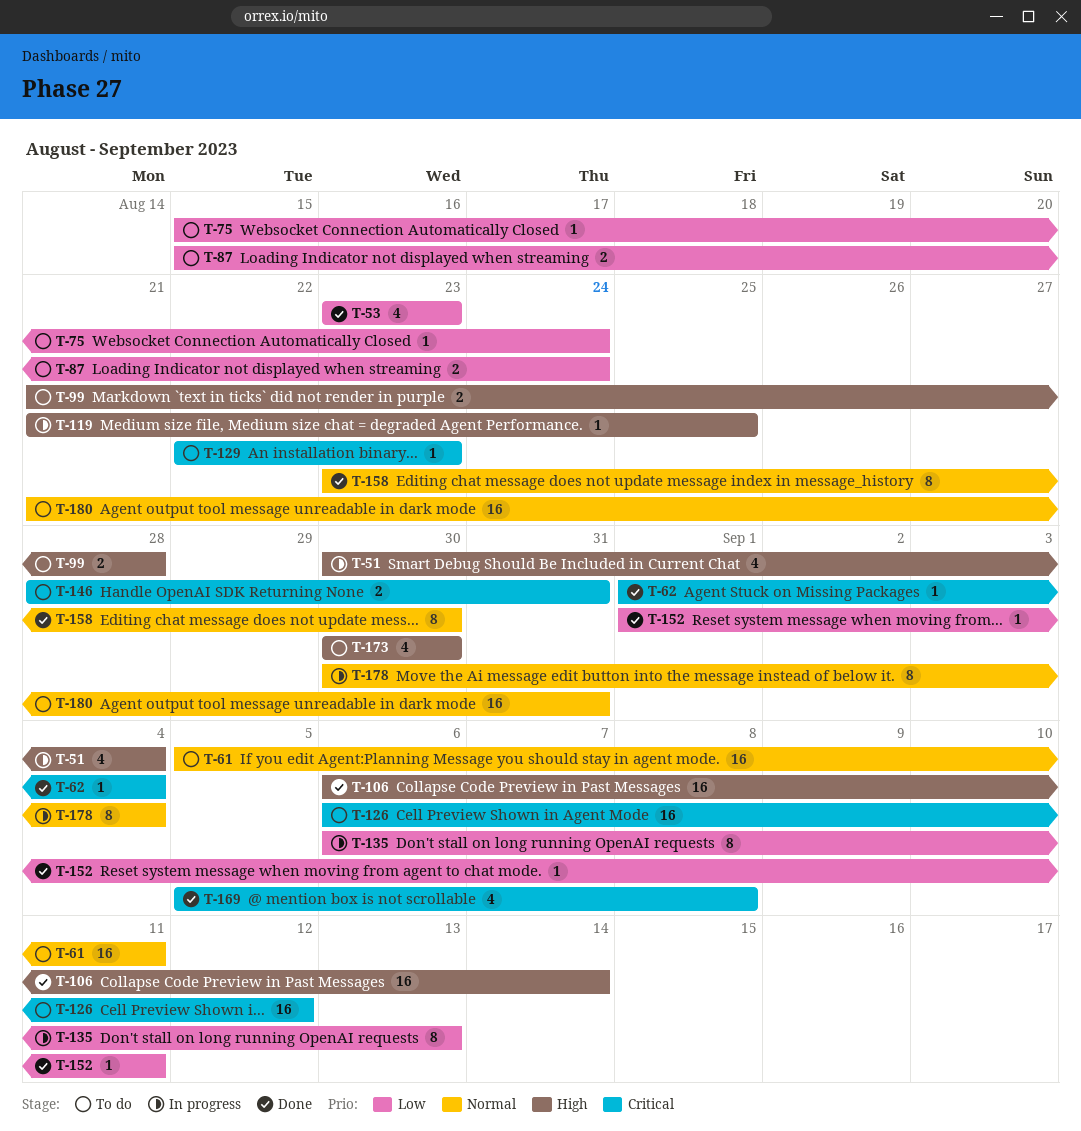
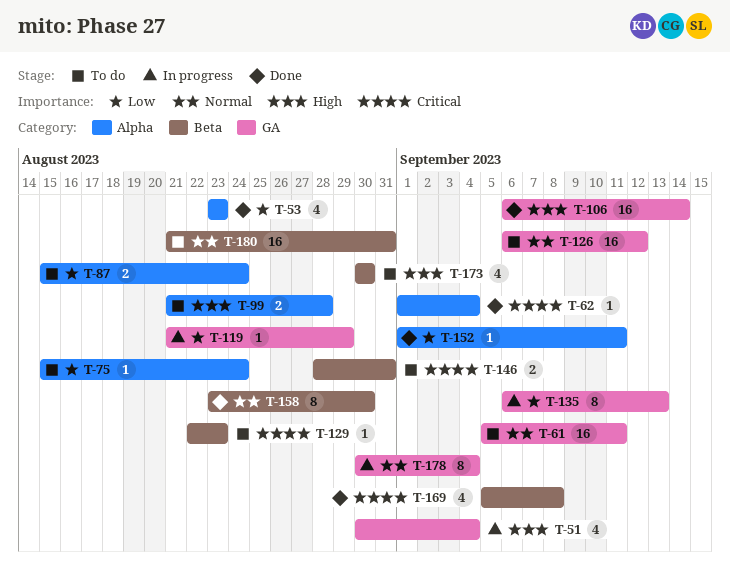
T-119, priority: High -> Low
T-119, due: Aug 25 -> Aug 29
T-126, priority: Critical -> Normal

